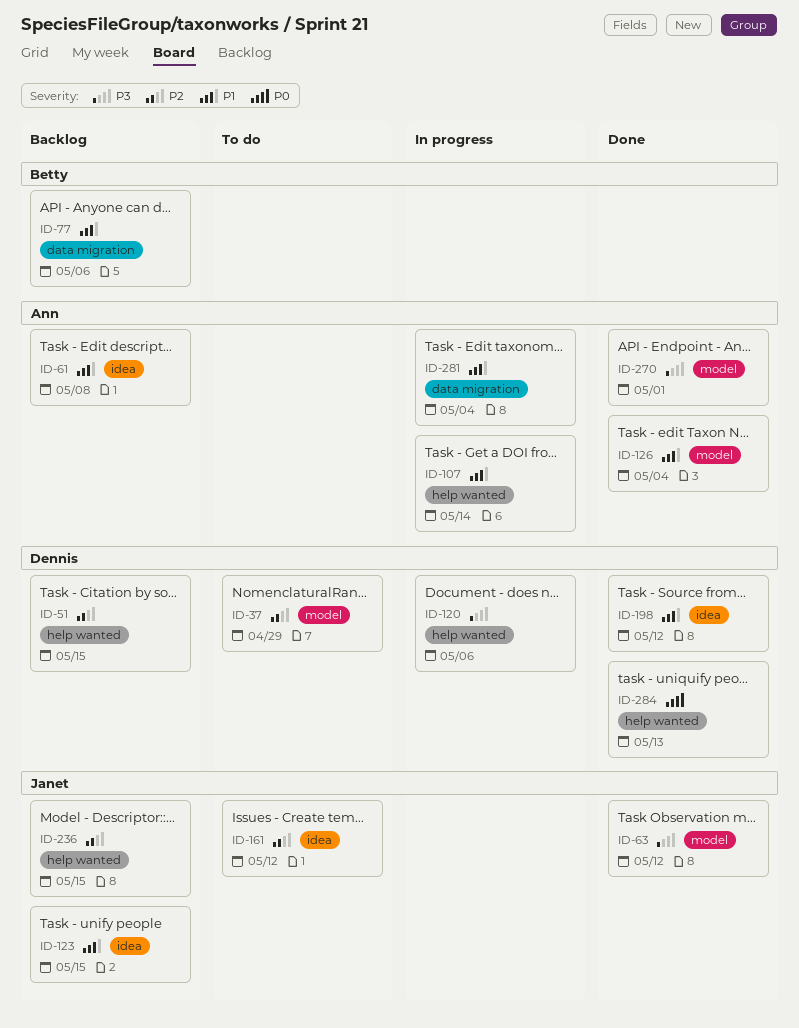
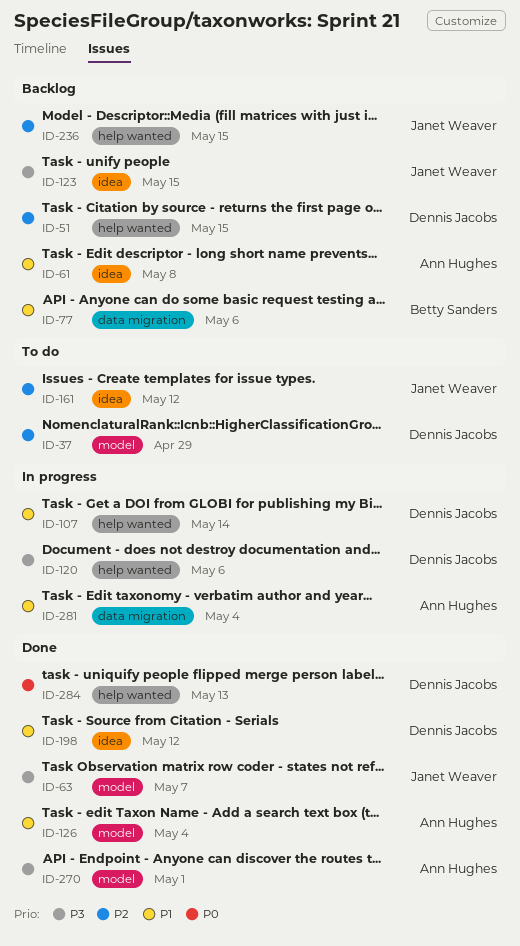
ID-63, due: May 12 -> May 7
ID-107, owner: Ann Hughes -> Dennis Jacobs
ID-123, priority: P1 -> P3

